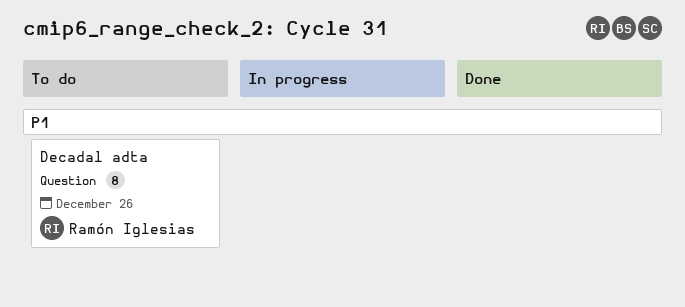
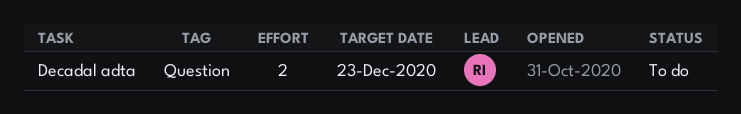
Decadal adta, estimate: 8 -> 2
Decadal adta, due: Dec 26 -> Dec 23

